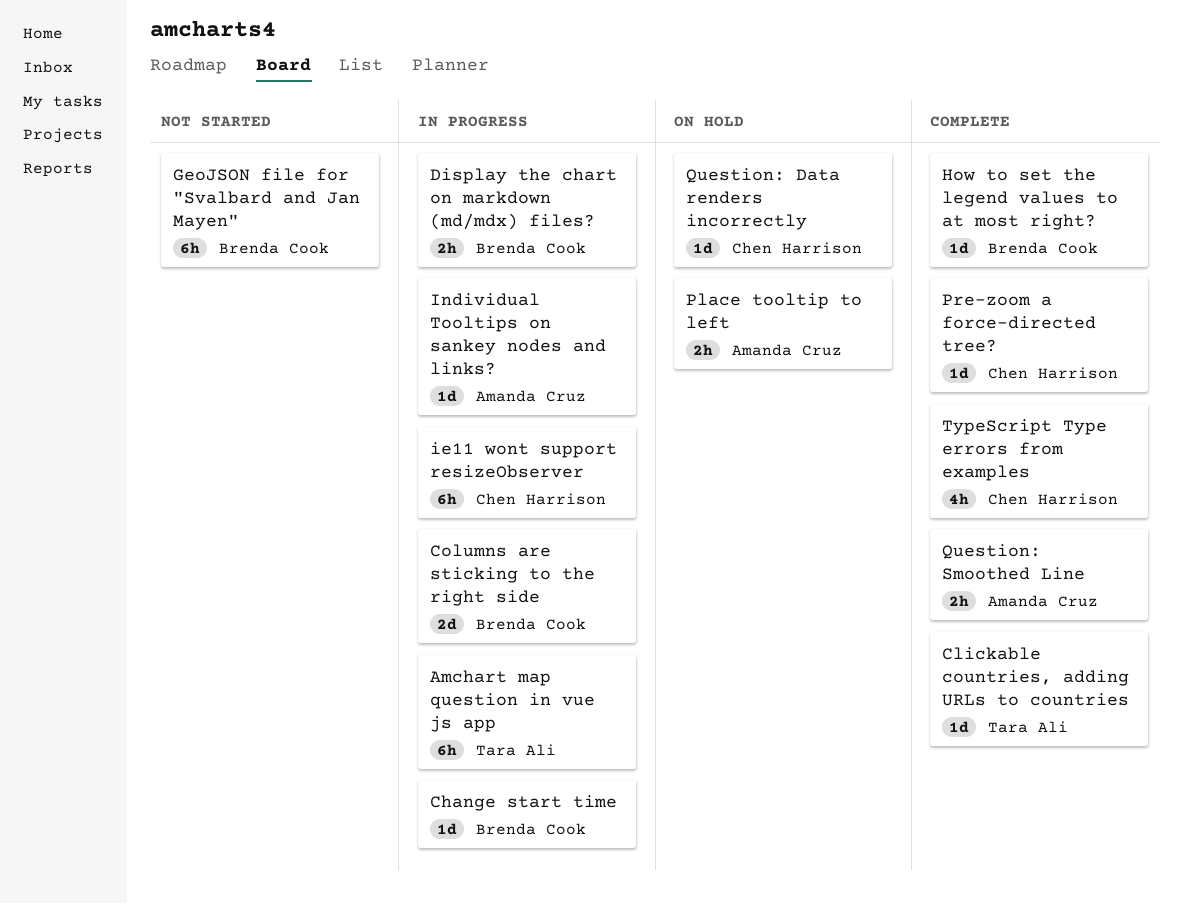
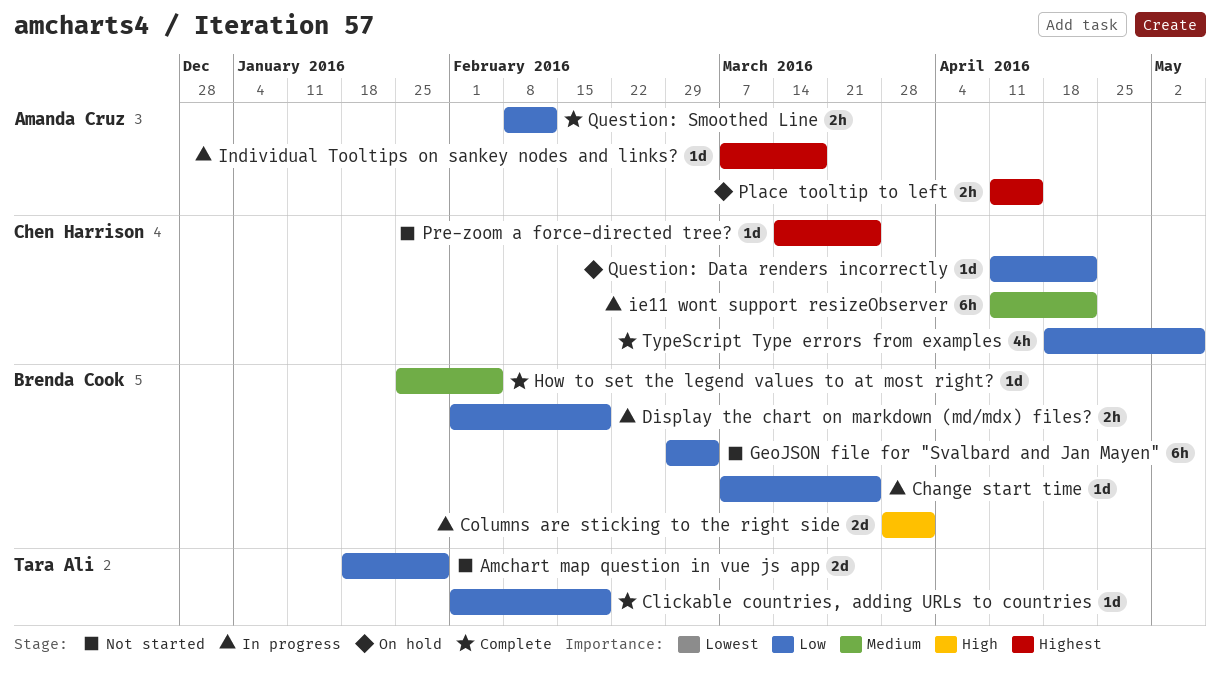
Amchart map question in vue js app, status: In progress -> Not started
Amchart map question in vue js app, estimate: 6h -> 2d
Pre-zoom a force-directed tree?, status: Complete -> Not started

